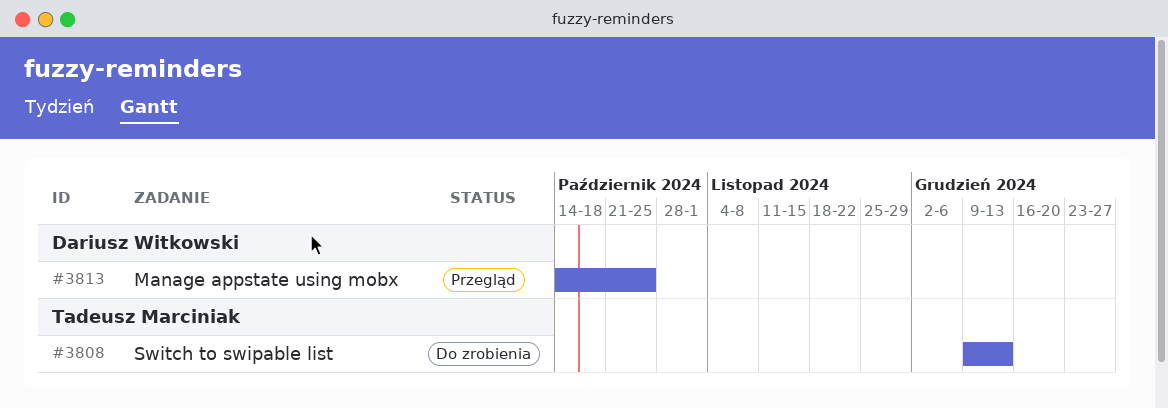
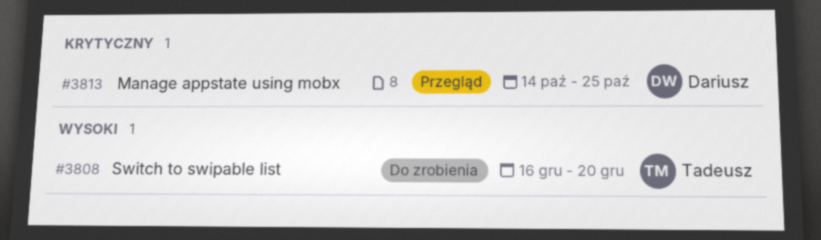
#3808, start: Dec 9 -> Dec 16
#3808, due: Dec 13 -> Dec 20

